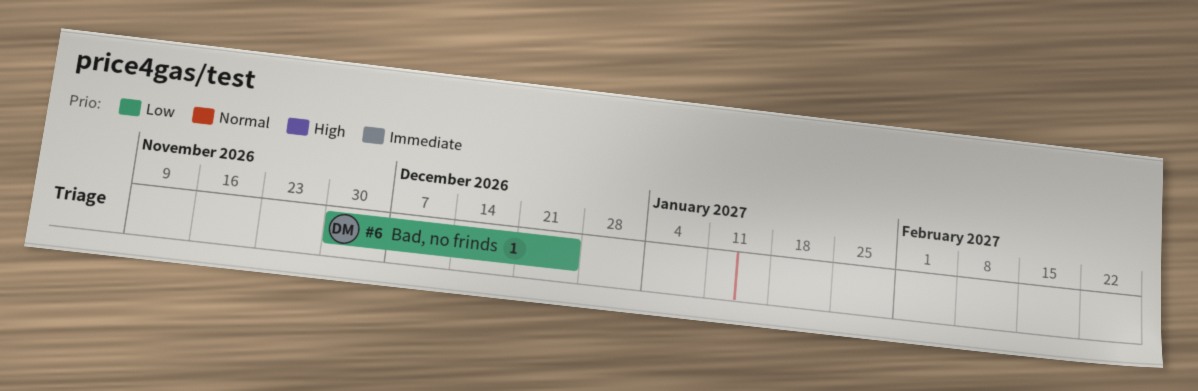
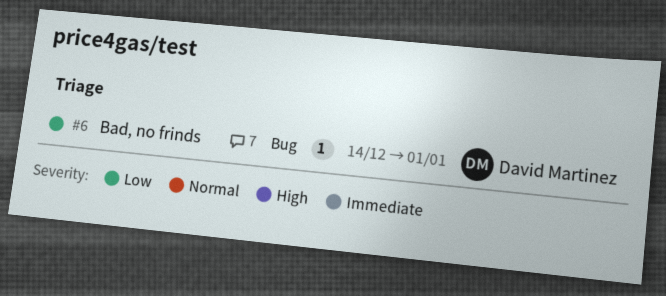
#6, start: Nov 30 -> Dec 14
#6, due: Dec 25 -> Jan 1

